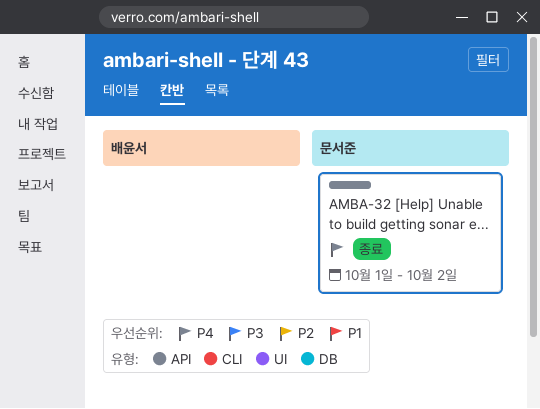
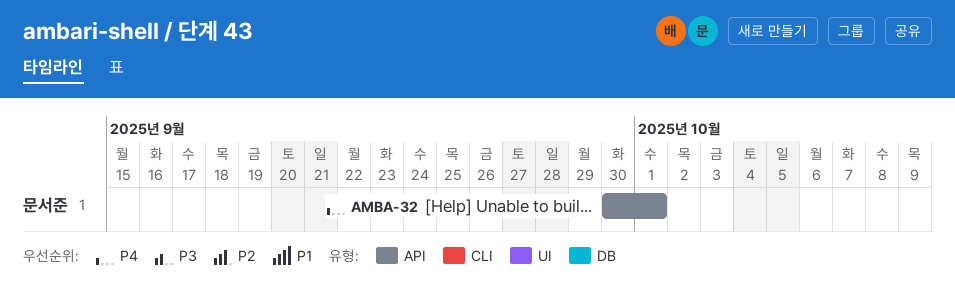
AMBA-32, start: Oct 1 -> Sep 30
AMBA-32, due: Oct 2 -> Oct 1

